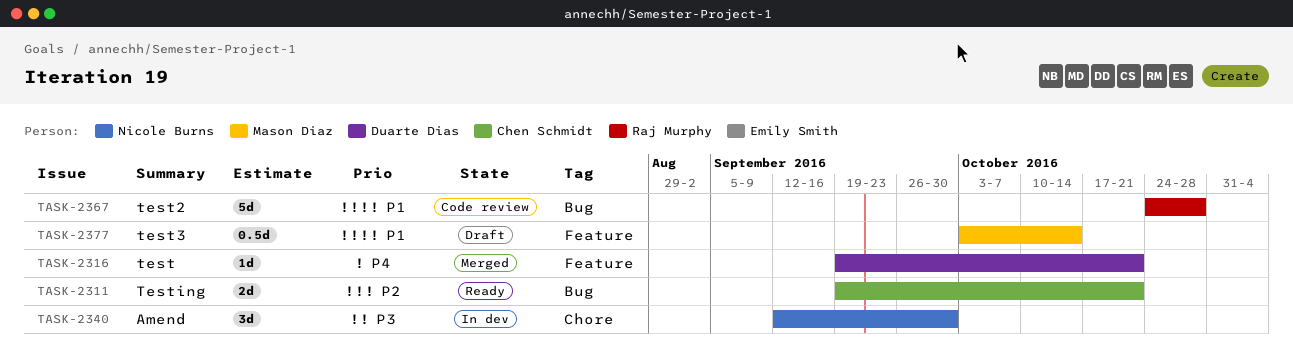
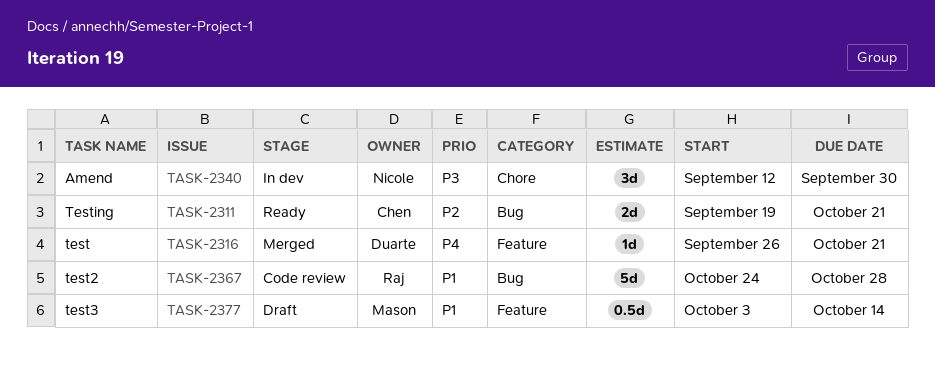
TASK-2316, start: Sep 19 -> Sep 26

